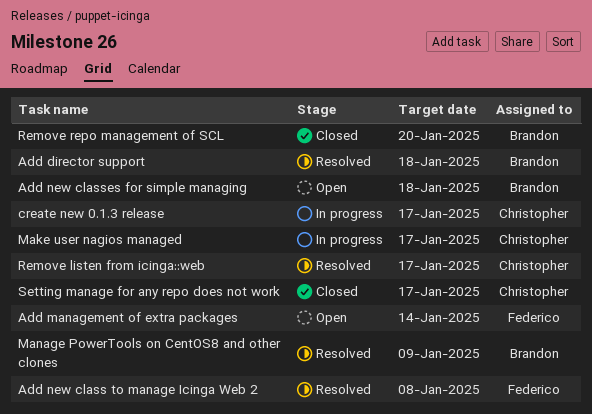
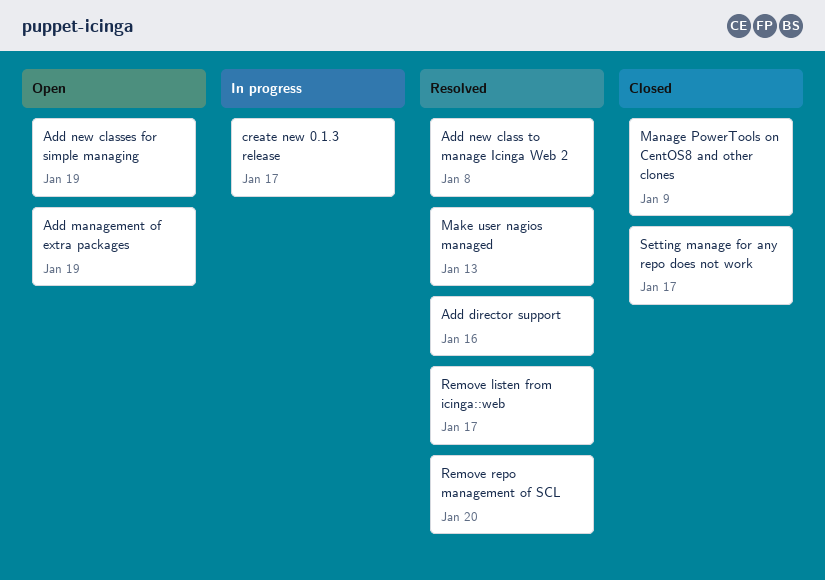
Add director support, due: Jan 18 -> Jan 16
Add management of extra packages, due: Jan 14 -> Jan 19
Add new classes for simple managing, due: Jan 18 -> Jan 19
Make user nagios managed, status: In progress -> Resolved
Make user nagios managed, due: Jan 17 -> Jan 13
Manage PowerTools on CentOS8 and other clones, status: Resolved -> Closed
Remove repo management of SCL, status: Closed -> Resolved

